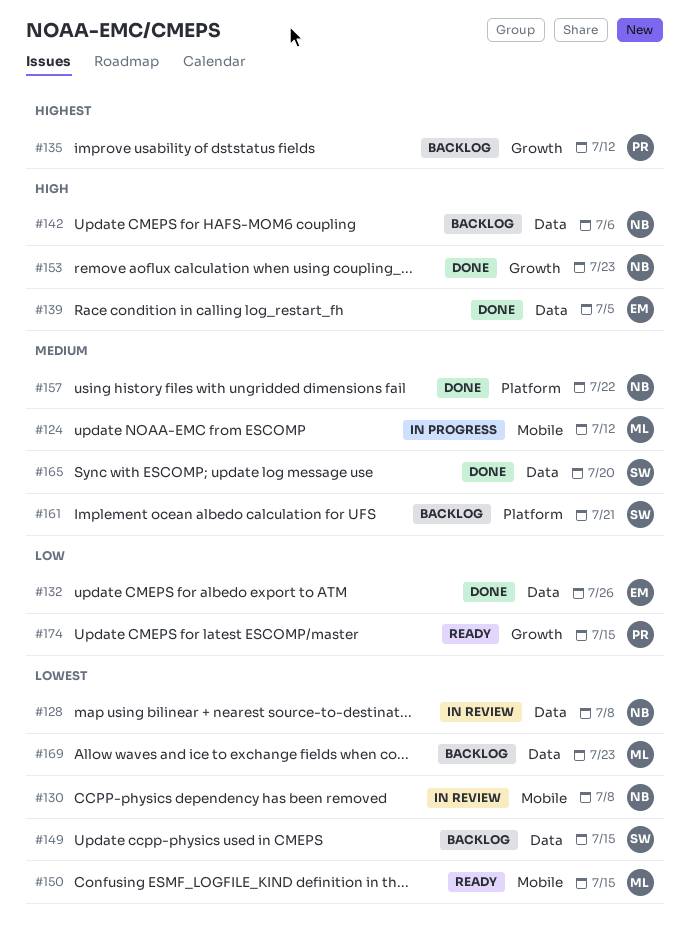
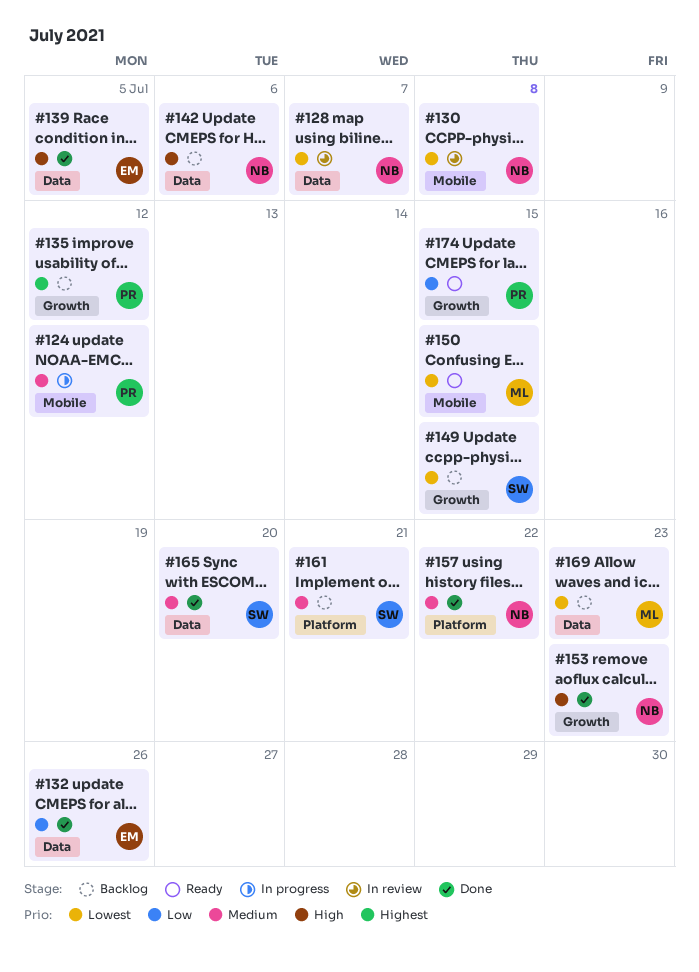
#124, owner: ML -> PR
#128, due: Jul 8 -> Jul 7
#149, label: Data -> Growth

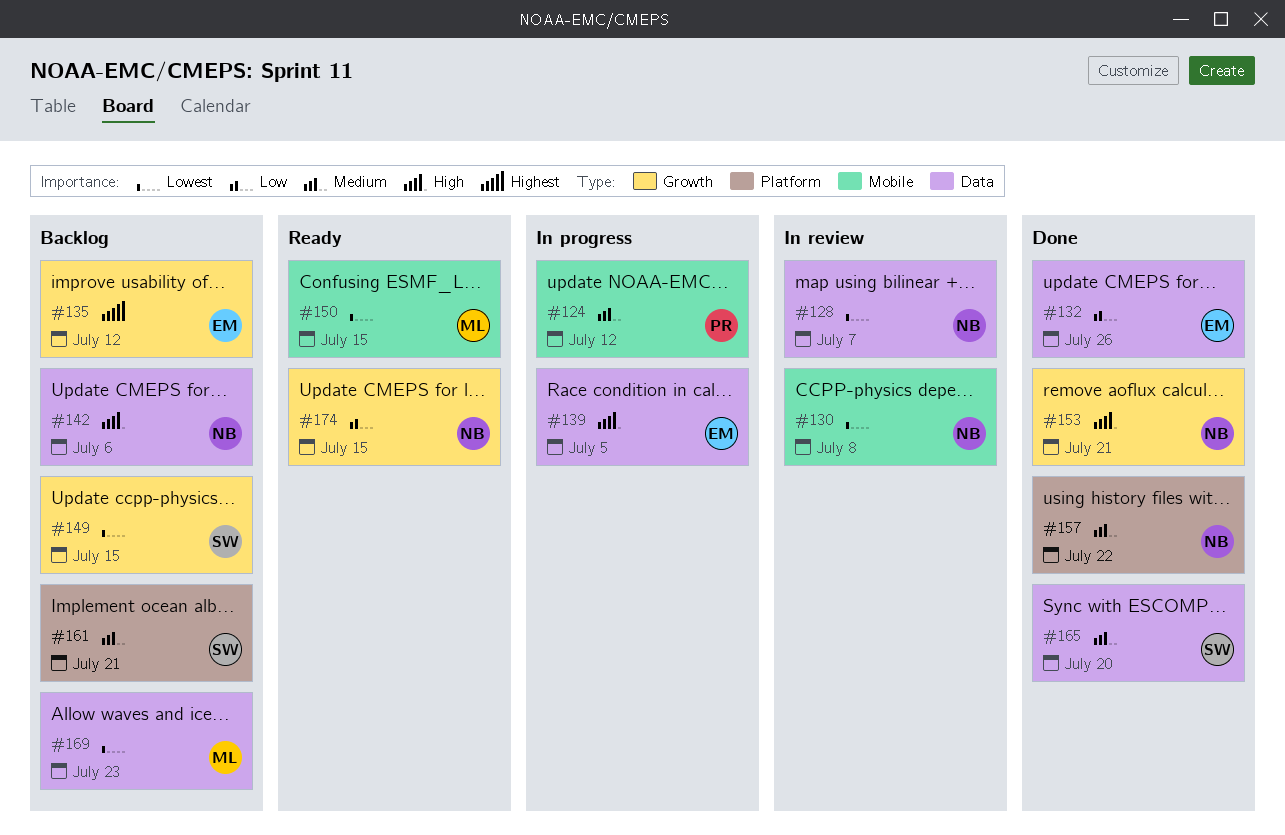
#135, owner: PR -> EM
#139, status: Done -> In progress
#153, due: Jul 23 -> Jul 21
#174, owner: PR -> NB

